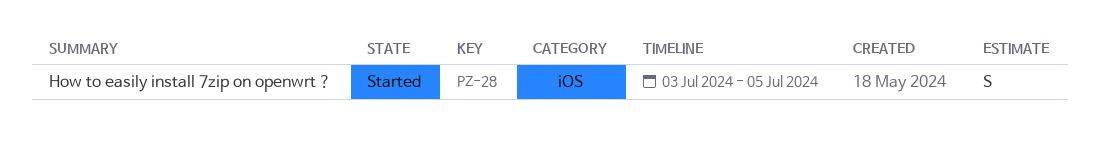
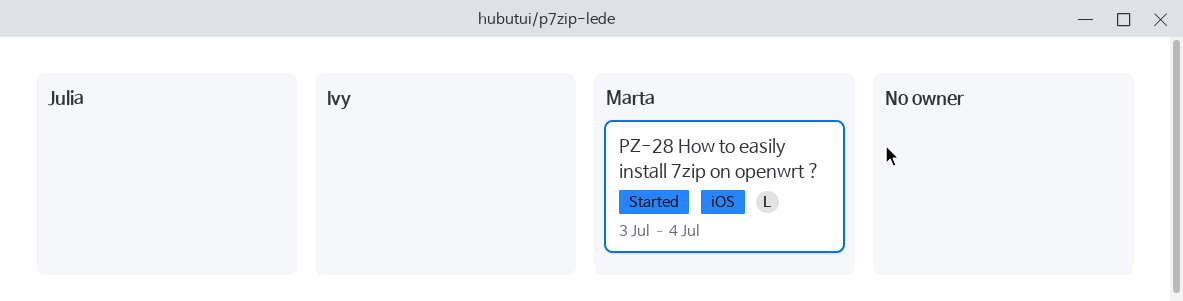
PZ-28, estimate: S -> L
PZ-28, due: Jul 5 -> Jul 4

